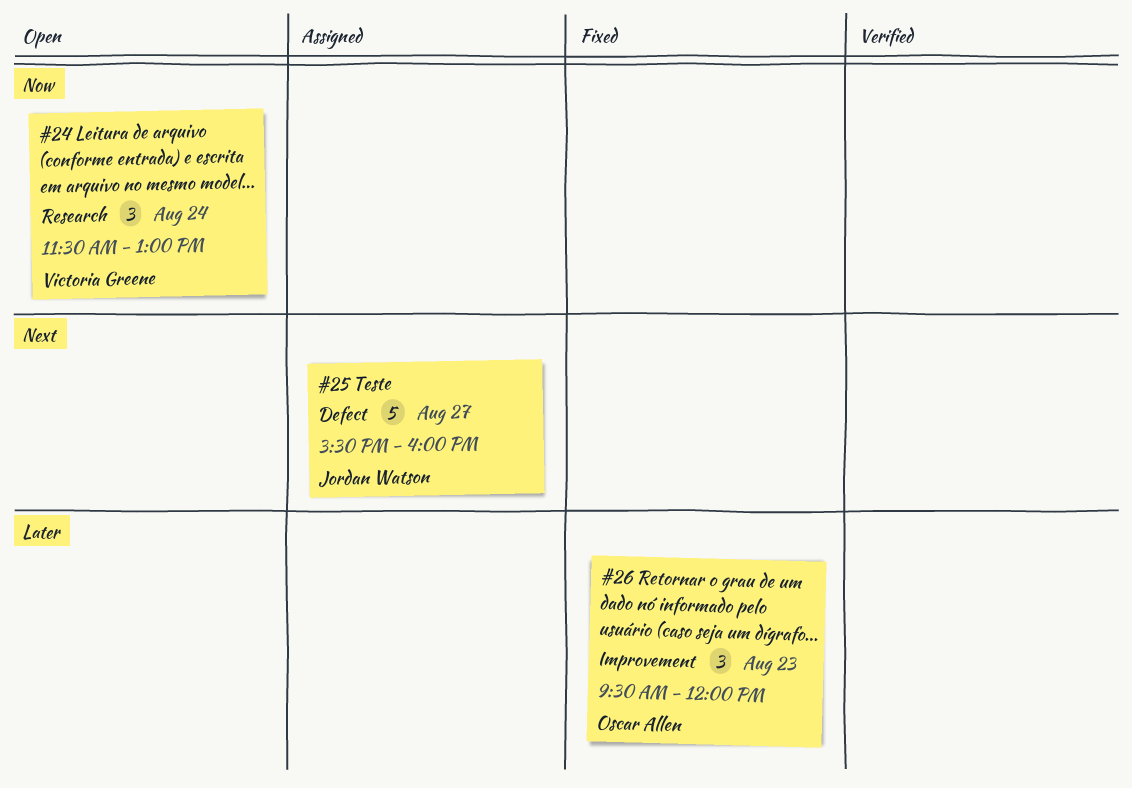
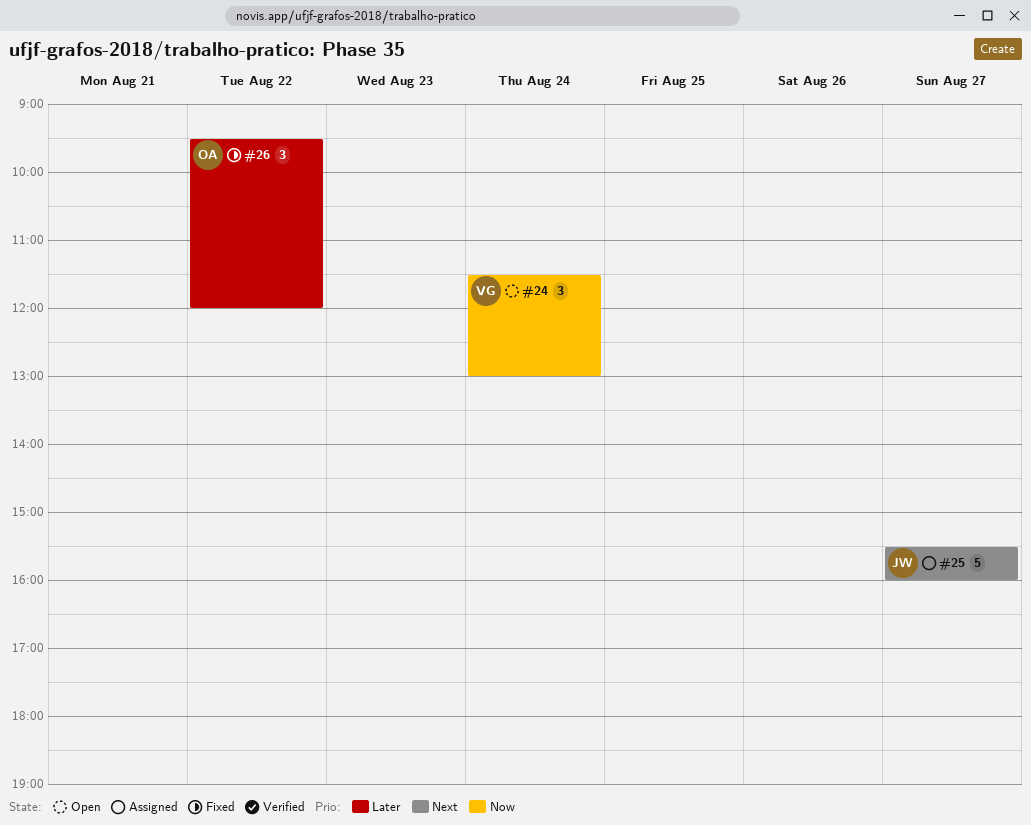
#26, day: Aug 23 -> Aug 22

